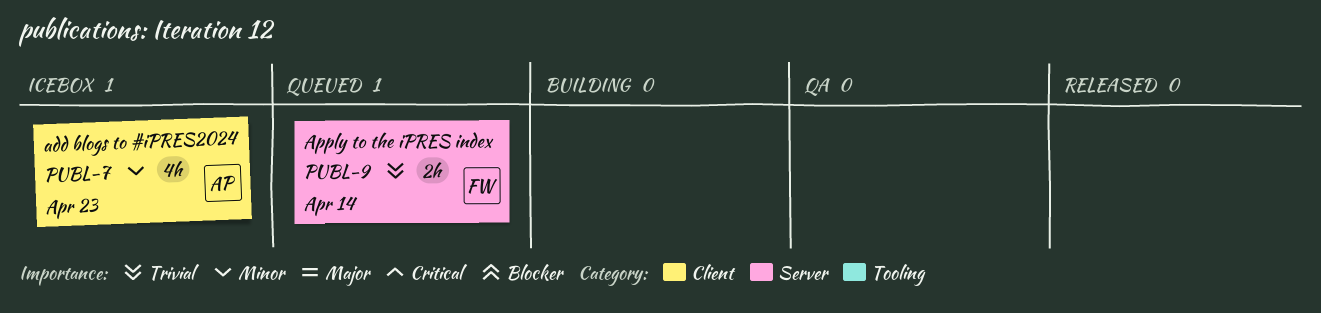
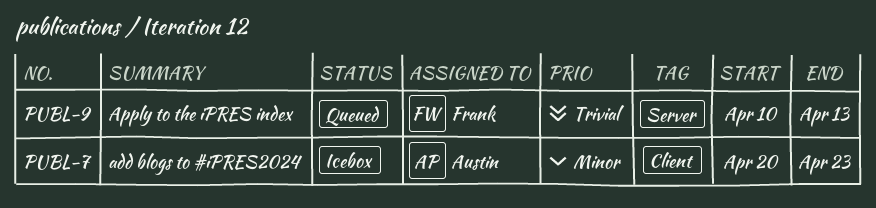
PUBL-9, due: Apr 14 -> Apr 13

